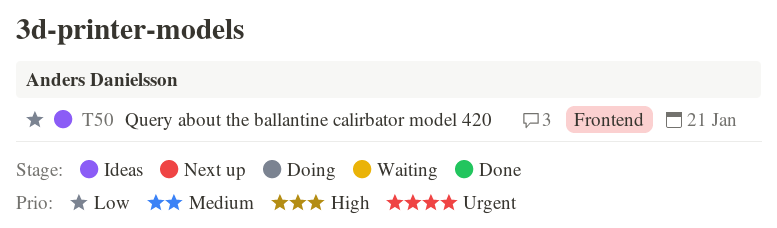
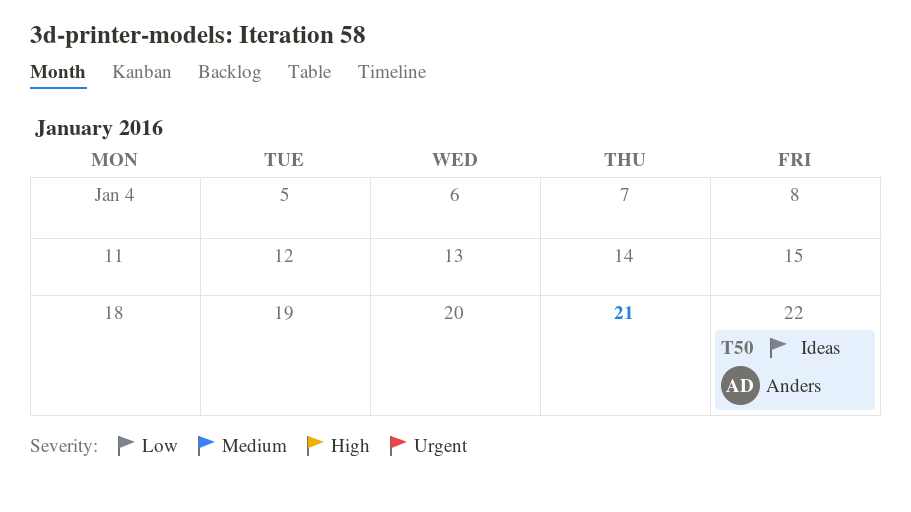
T50, due: Jan 21 -> Jan 22

